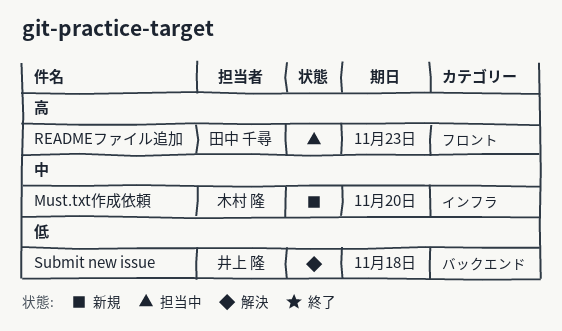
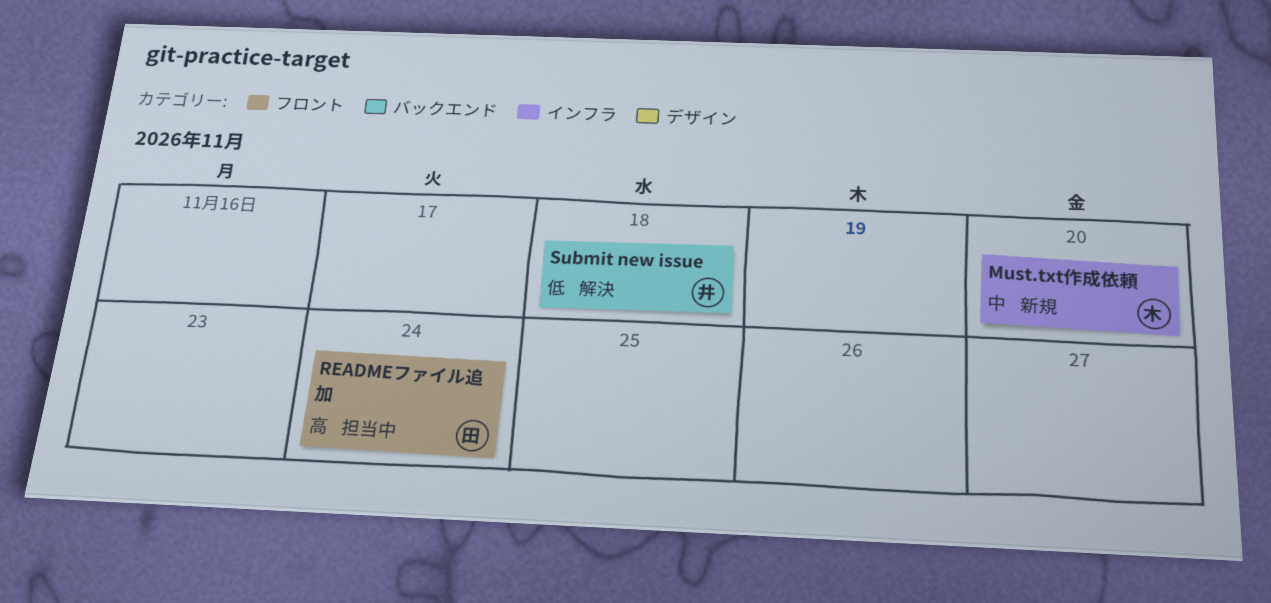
READMEファイル追加, due: Nov 23 -> Nov 24

